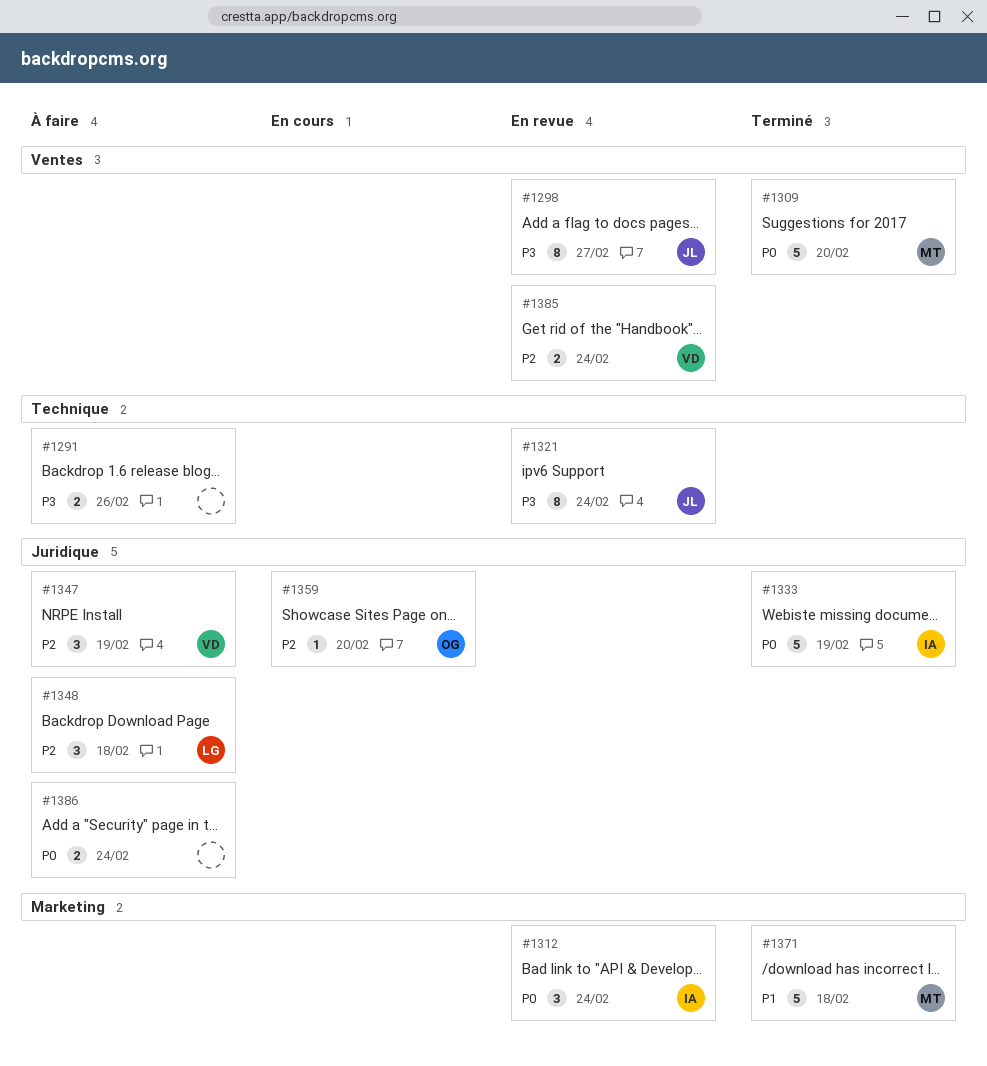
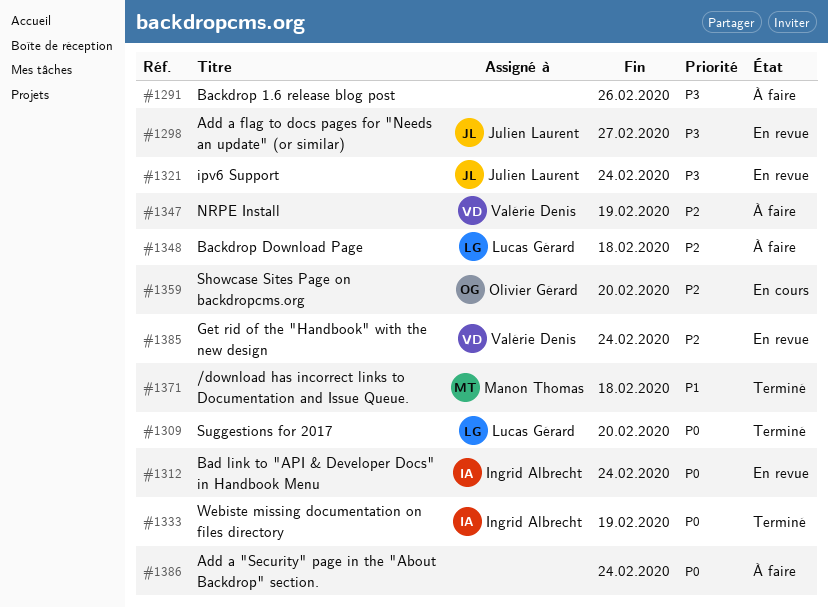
#1309, owner: Manon Thomas -> Lucas Gérard

